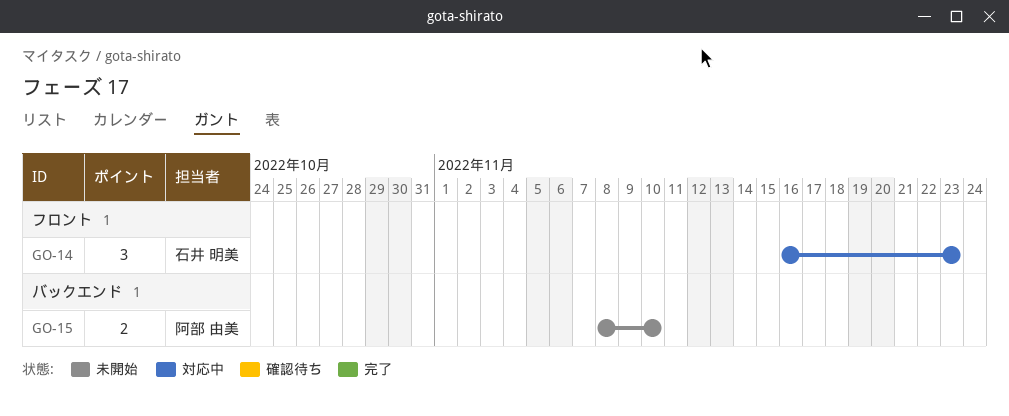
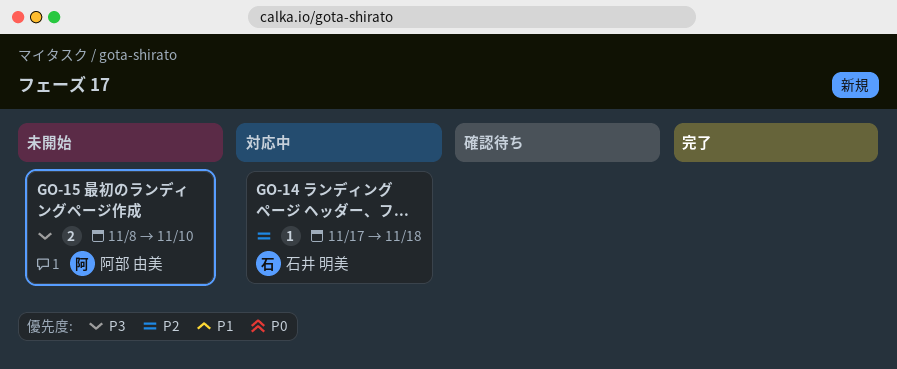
GO-14, estimate: 3 -> 1
GO-14, start: Nov 16 -> Nov 17
GO-14, due: Nov 23 -> Nov 18

